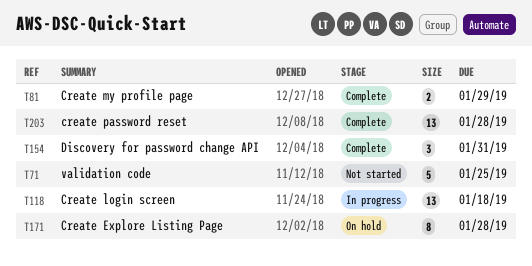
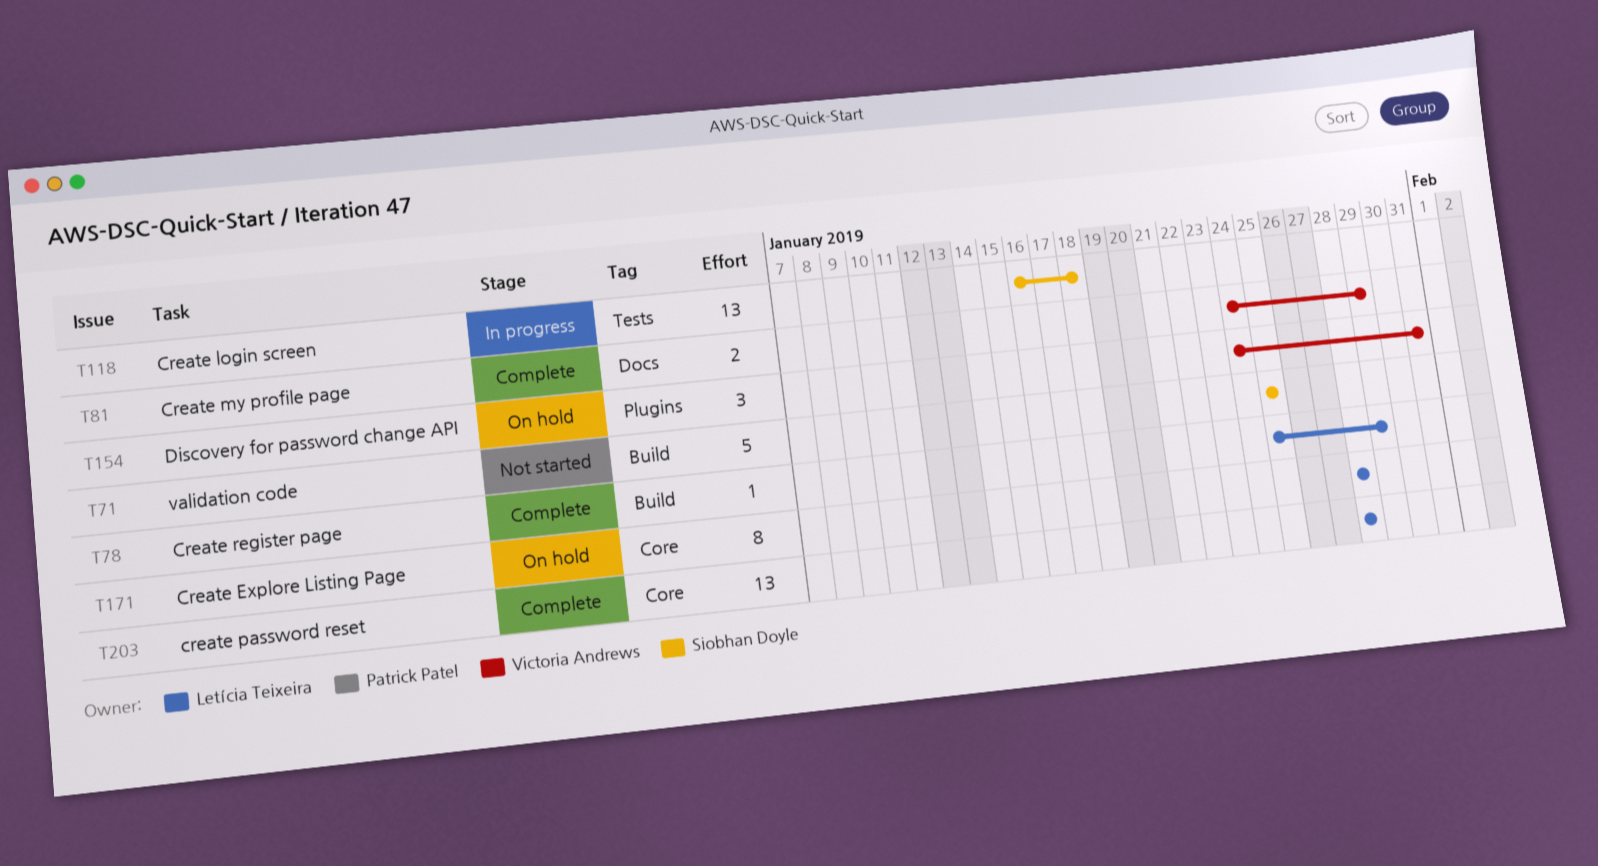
T78: none -> present
T154, status: Complete -> On hold

